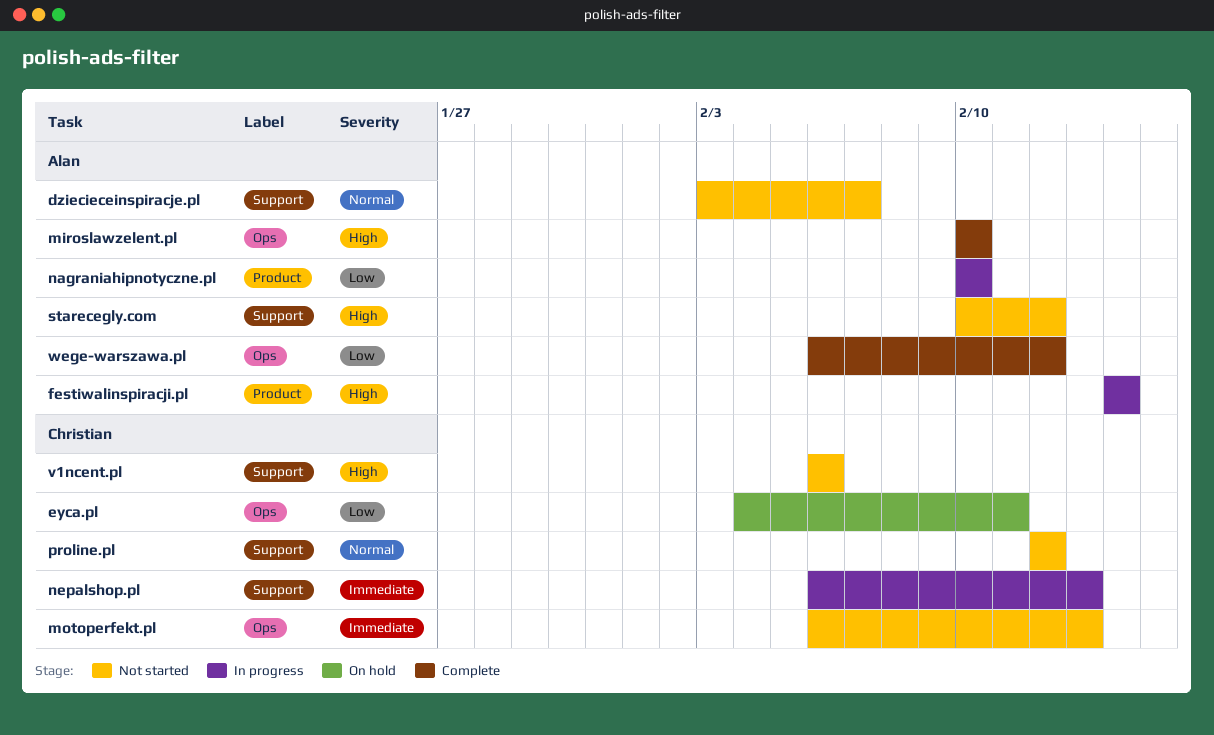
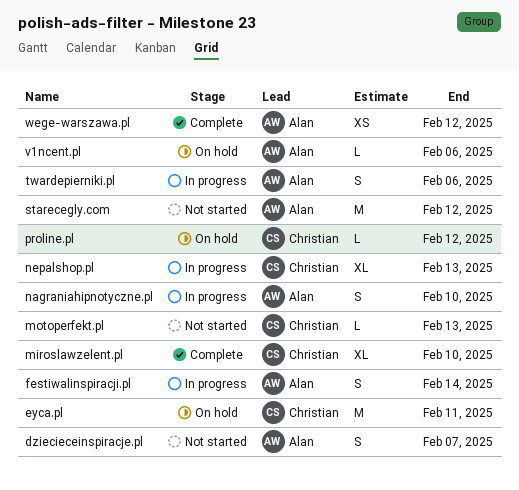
miroslawzelent.pl, owner: Alan -> Christian
proline.pl, status: Not started -> On hold
twardepierniki.pl: none -> present
v1ncent.pl, status: Not started -> On hold
v1ncent.pl, owner: Christian -> Alan

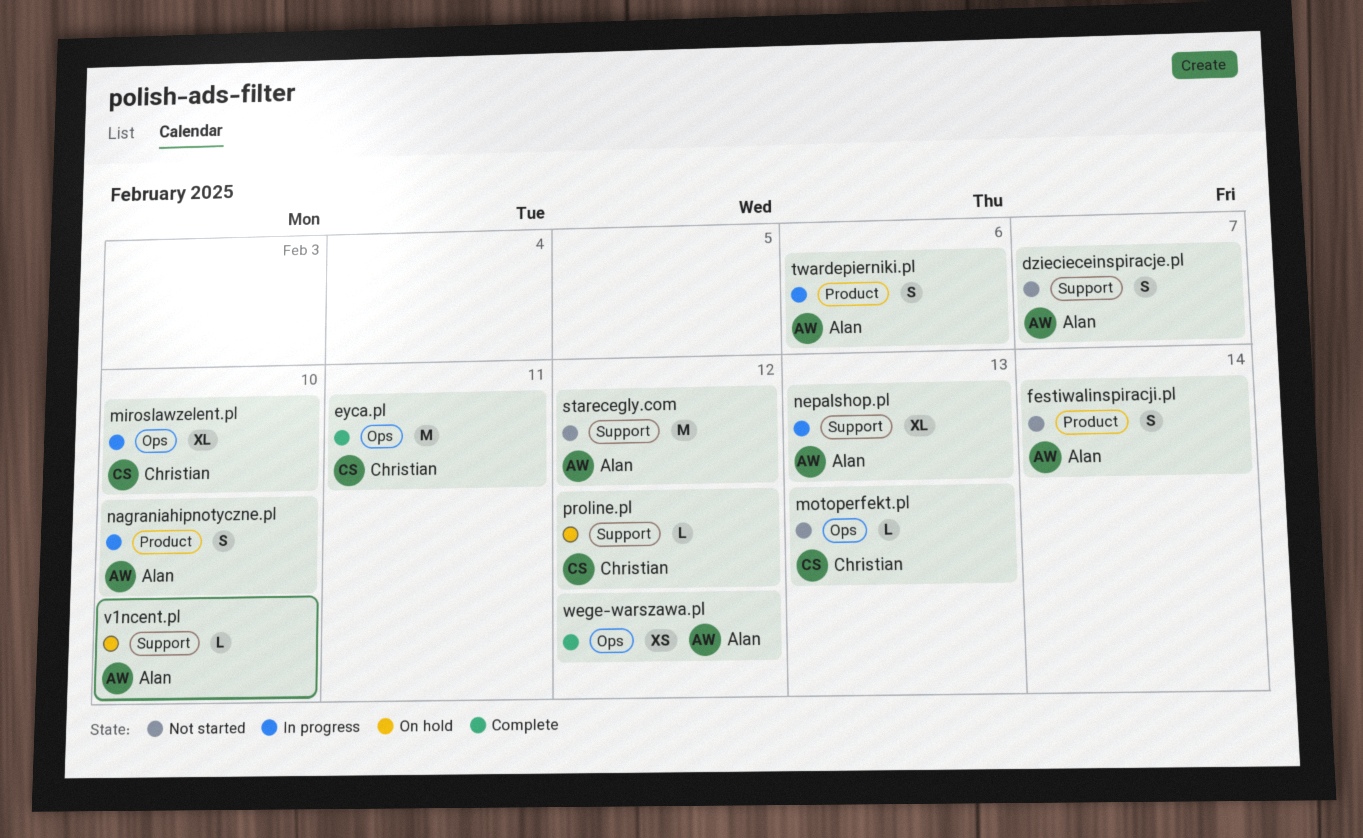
eyca.pl, status: On hold -> Complete
festiwalinspiracji.pl, status: In progress -> Not started
miroslawzelent.pl, status: Complete -> In progress
nepalshop.pl, owner: Christian -> Alan
v1ncent.pl, due: Feb 6 -> Feb 10

